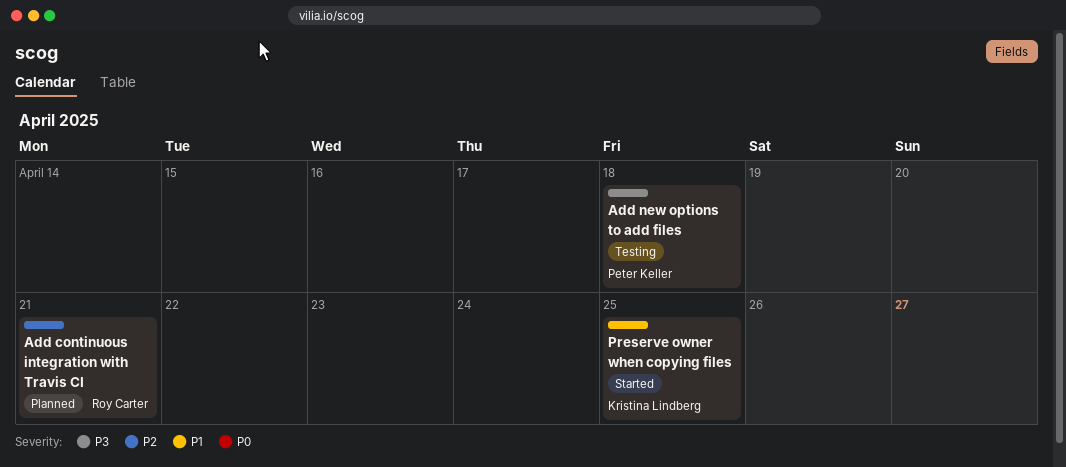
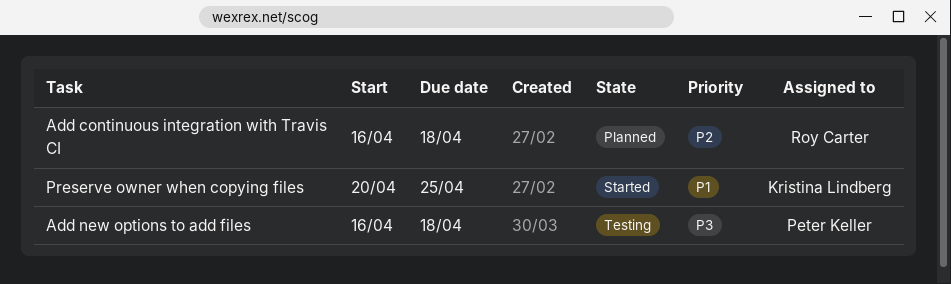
Add continuous integration with Travis CI, due: Apr 21 -> Apr 18

